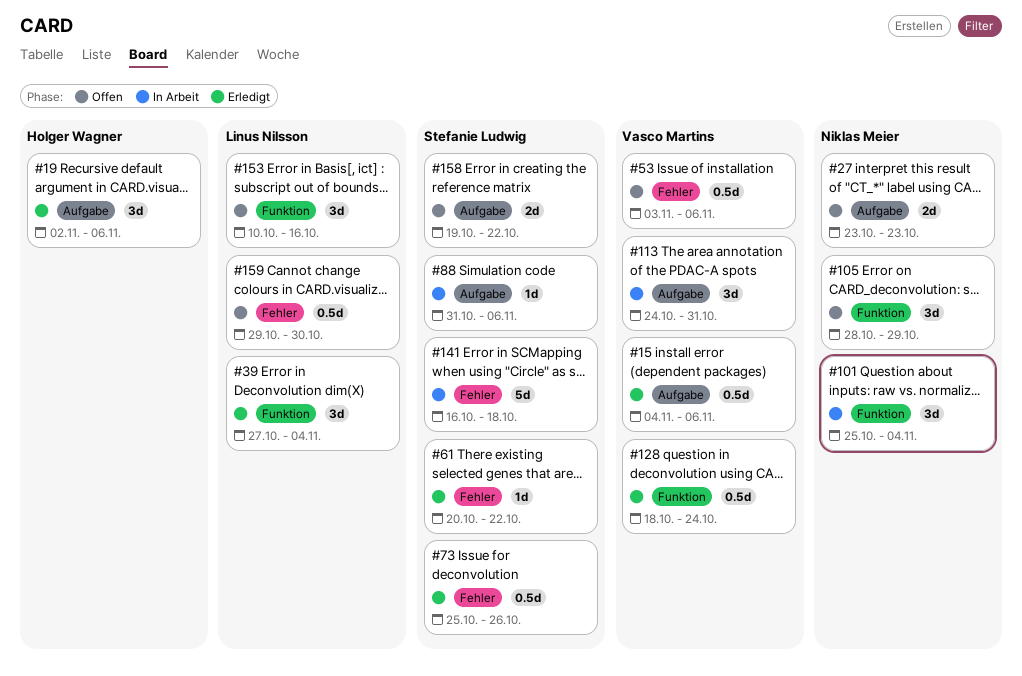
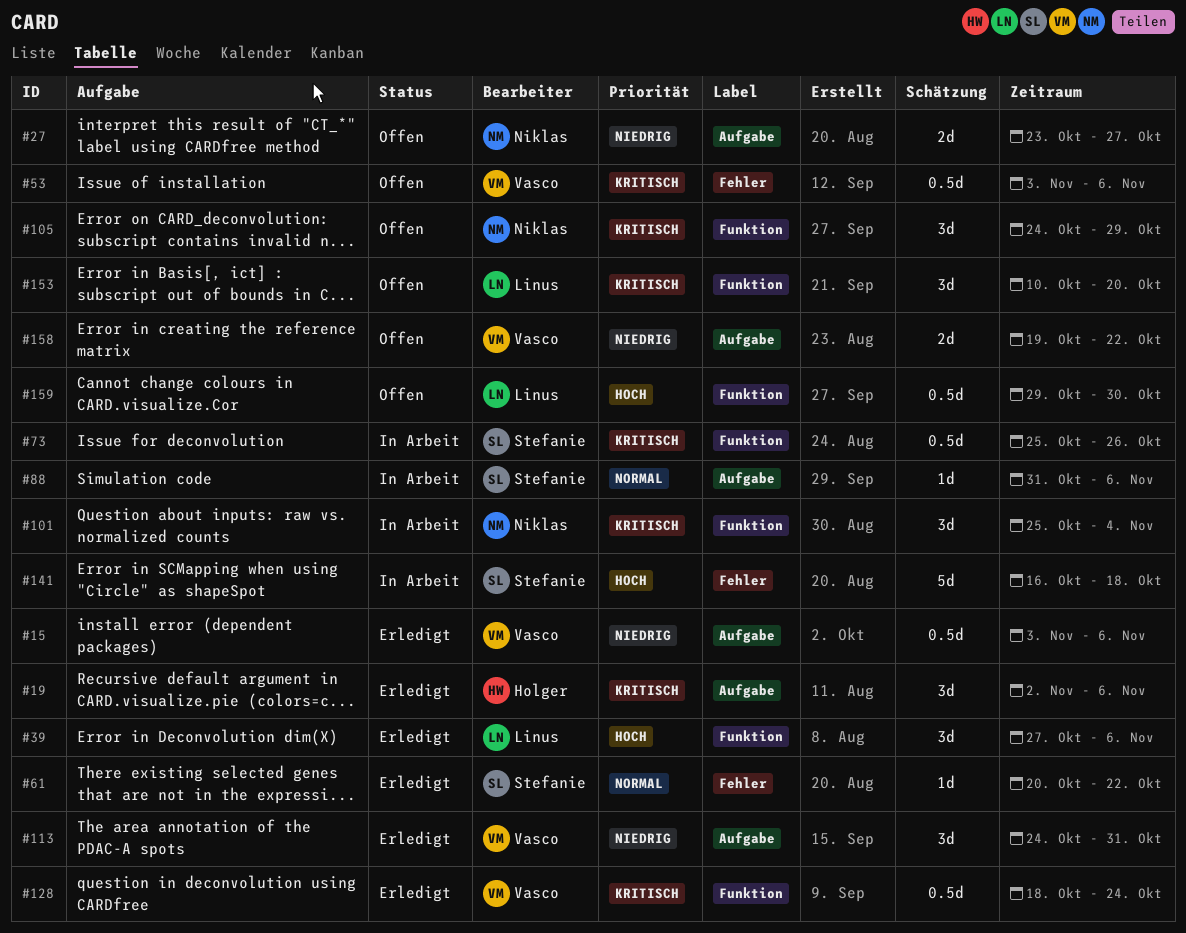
#15, start: Nov 4 -> Nov 3
#27, due: Oct 23 -> Oct 27
#39, due: Nov 4 -> Nov 6
#73, status: Erledigt -> In Arbeit
#73, label: Fehler -> Funktion
#105, start: Oct 28 -> Oct 24
#113, status: In Arbeit -> Erledigt
#153, due: Oct 16 -> Oct 20
#158, owner: Stefanie Ludwig -> Vasco Martins
#159, label: Fehler -> Funktion

